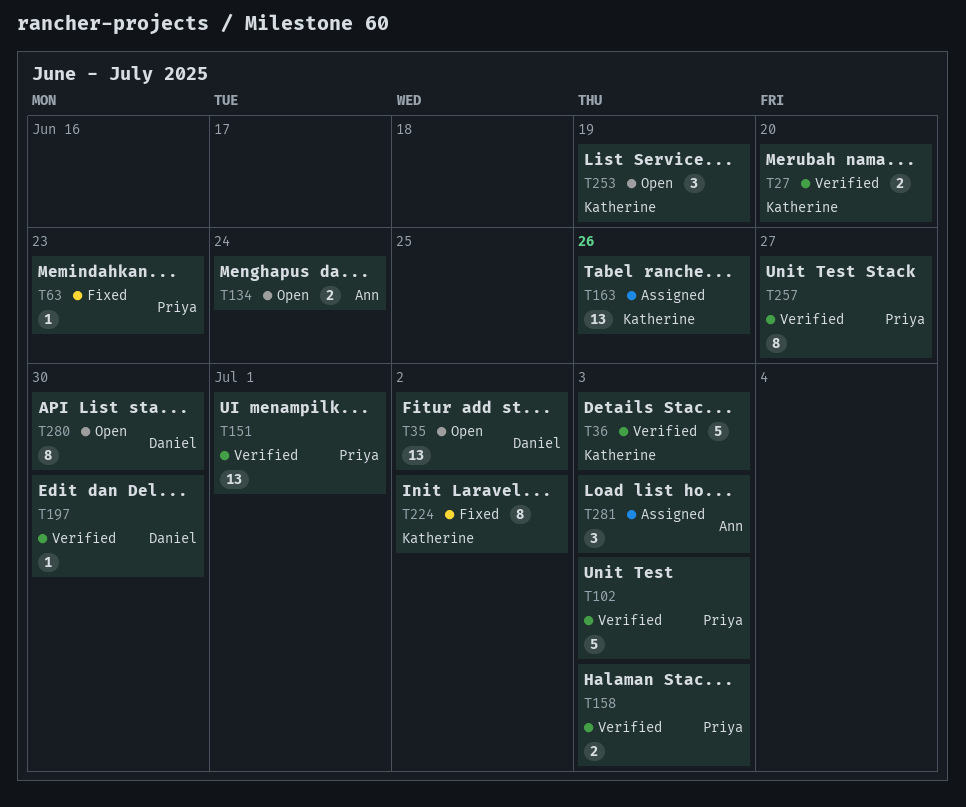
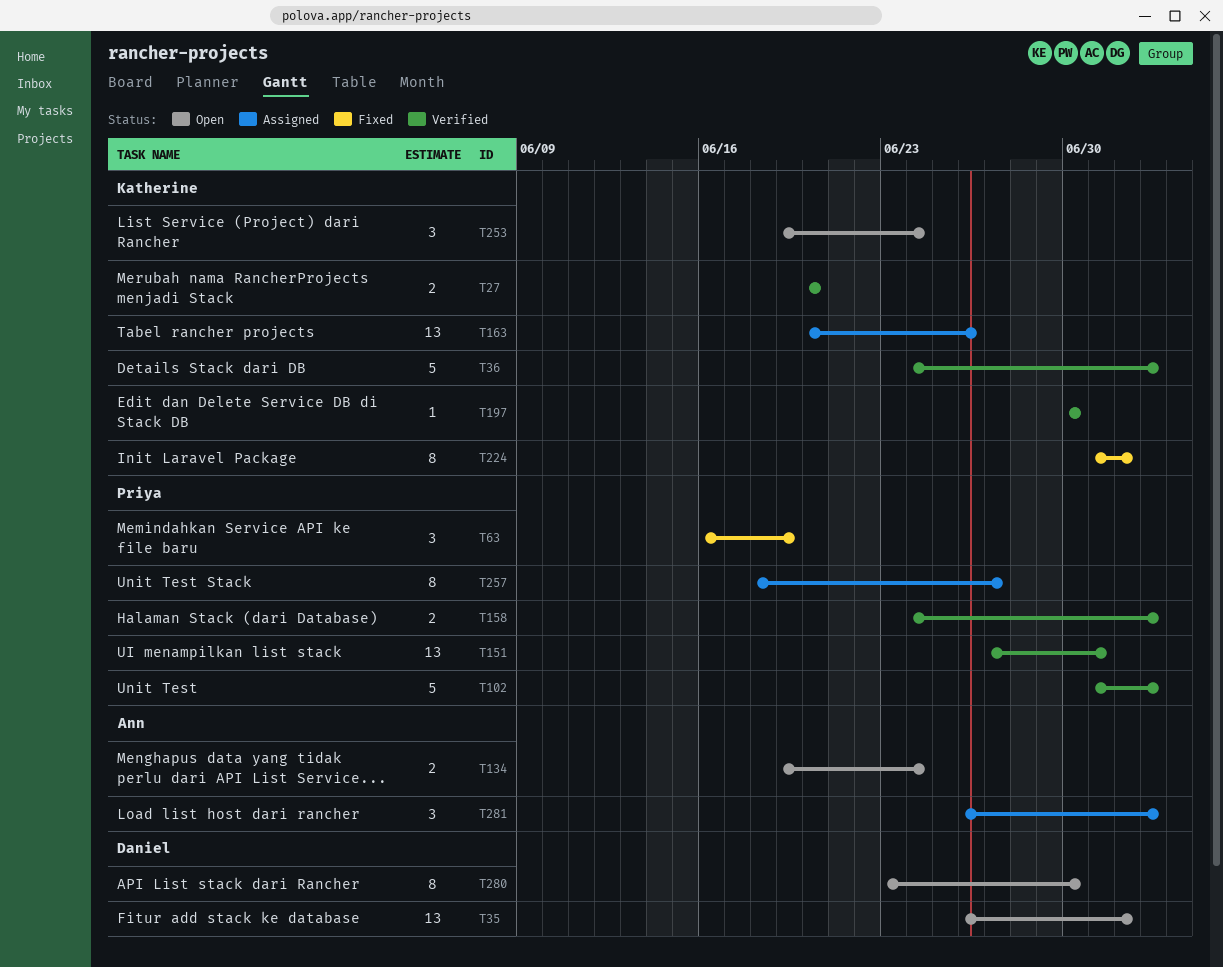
T63, estimate: 1 -> 3
T63, due: Jun 23 -> Jun 19
T197, owner: Daniel -> Katherine
T253, due: Jun 19 -> Jun 24
T257, status: Verified -> Assigned

